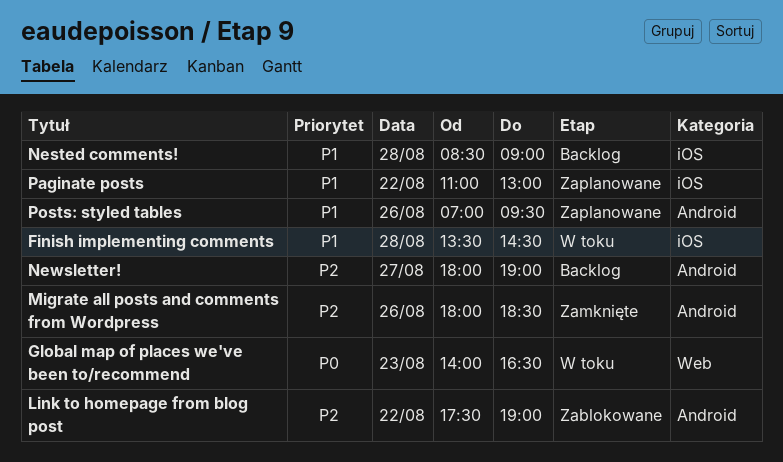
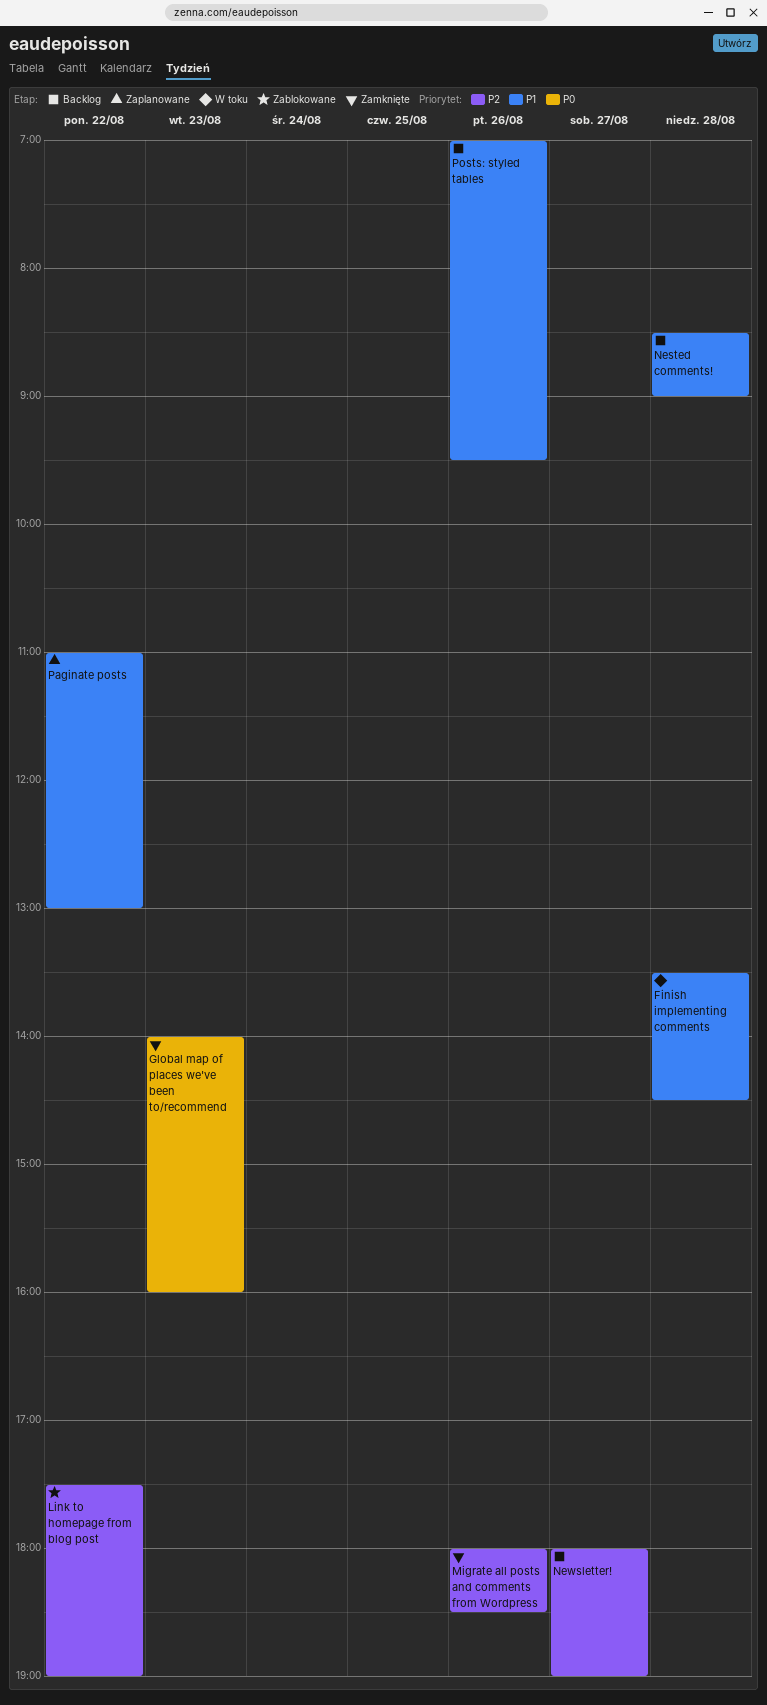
Global map of places we've been to/recommend, status: W toku -> Zamknięte
Global map of places we've been to/recommend, ends: 16:30 -> 16:00
Posts: styled tables, status: Zaplanowane -> Backlog

